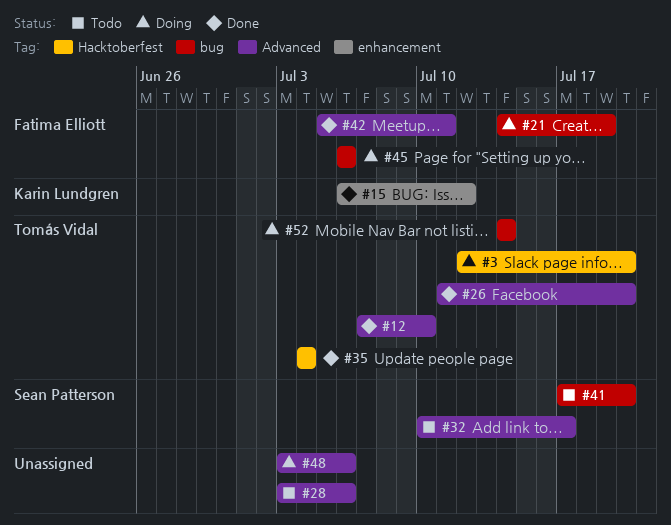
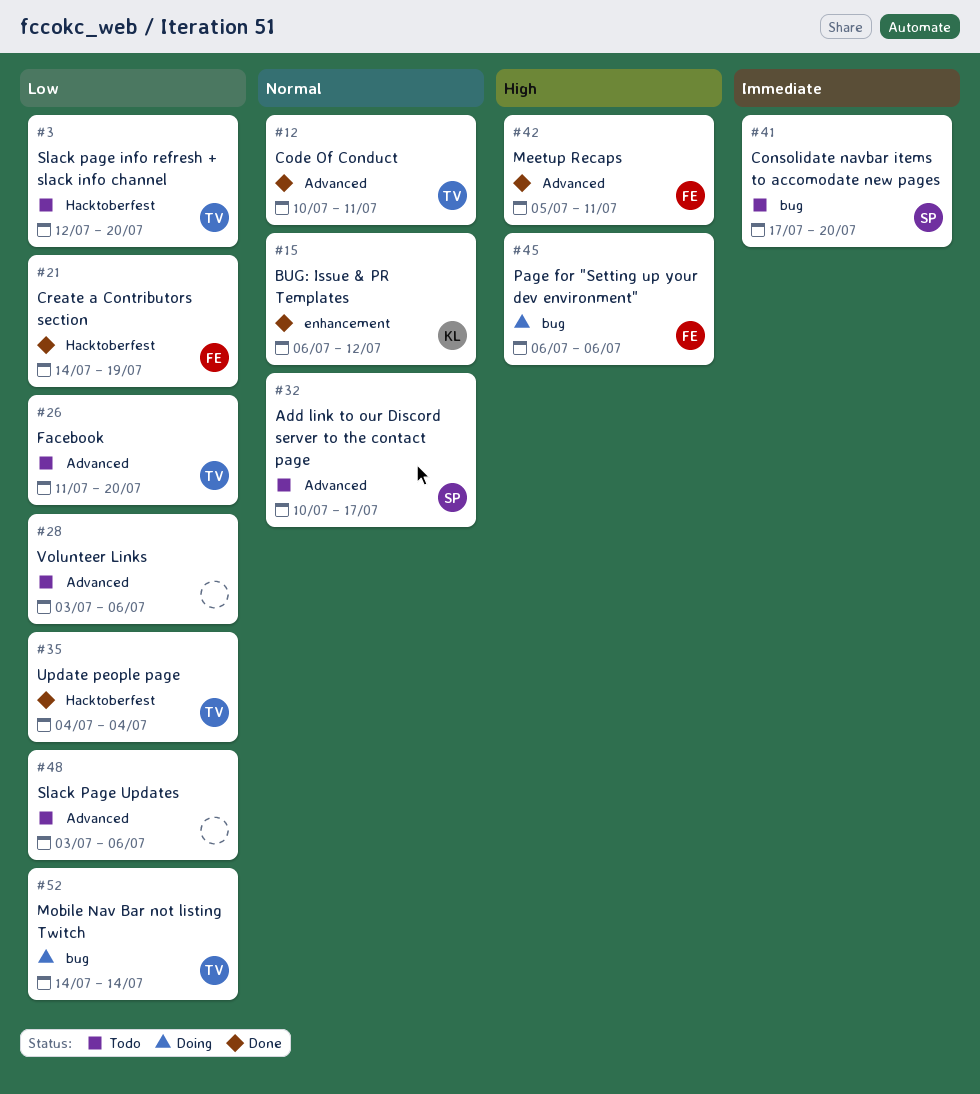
#3, status: Doing -> Todo
#12, start: Jul 7 -> Jul 10
#12, due: Jul 10 -> Jul 11
#21, status: Doing -> Done
#21, label: bug -> Hacktoberfest
#26, status: Done -> Todo
#48, status: Doing -> Todo

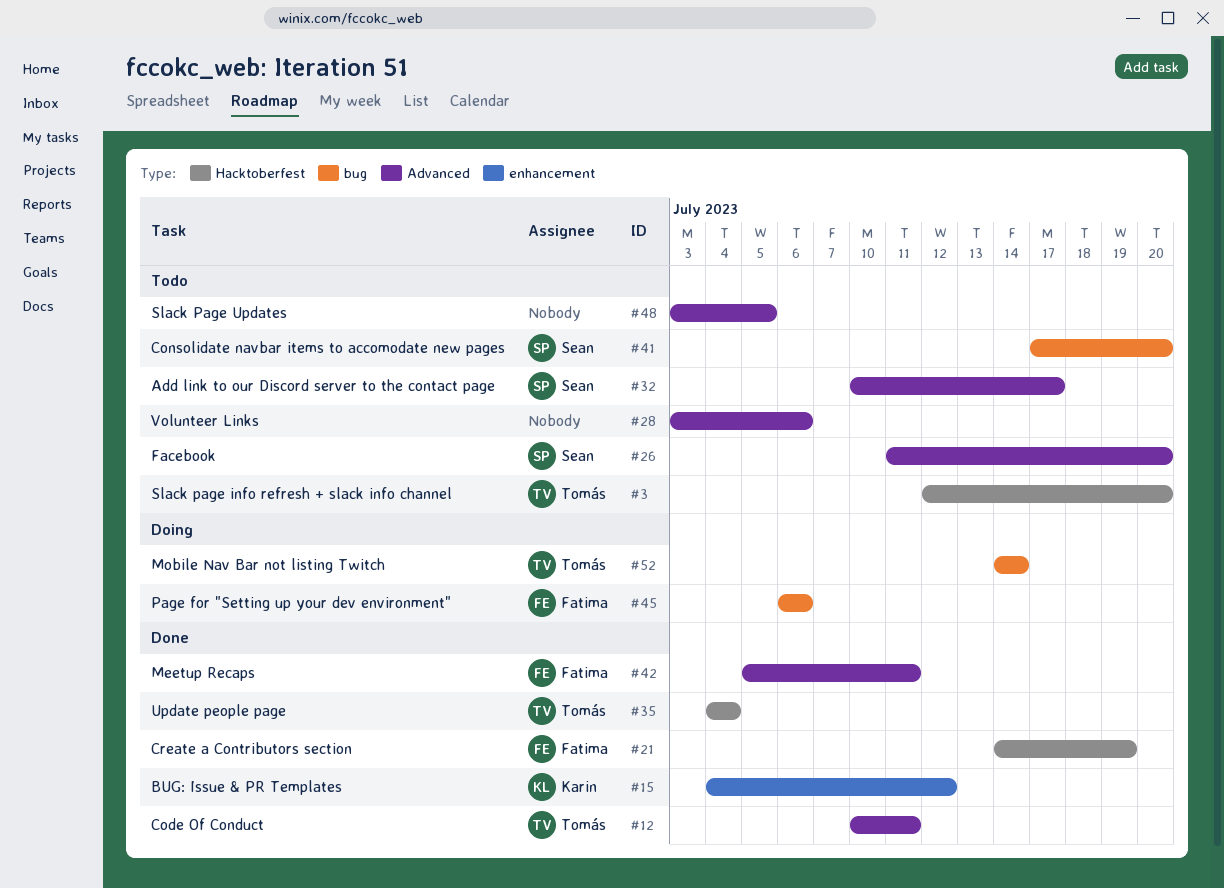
#15, start: Jul 6 -> Jul 4
#26, owner: Tomás -> Sean
#48, due: Jul 6 -> Jul 5

